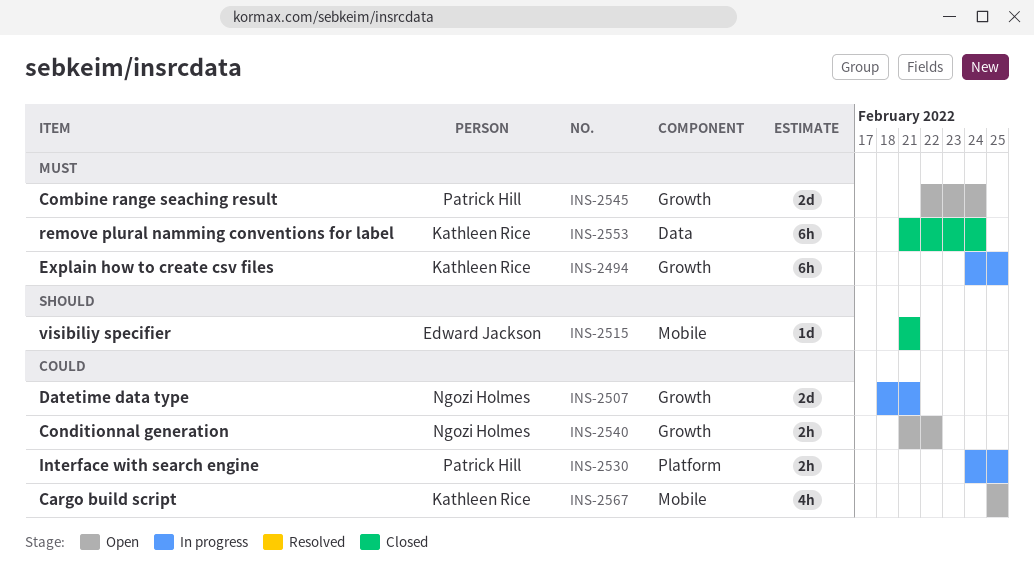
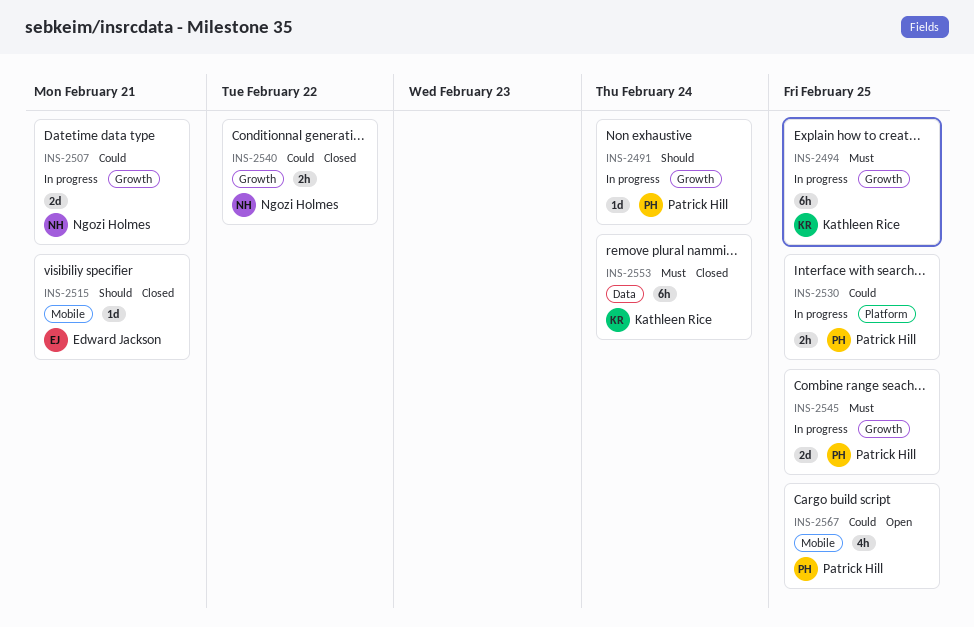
INS-2491: none -> present
INS-2540, status: Open -> Closed
INS-2545, status: Open -> In progress
INS-2545, due: Feb 24 -> Feb 25
INS-2567, owner: Kathleen Rice -> Patrick Hill

